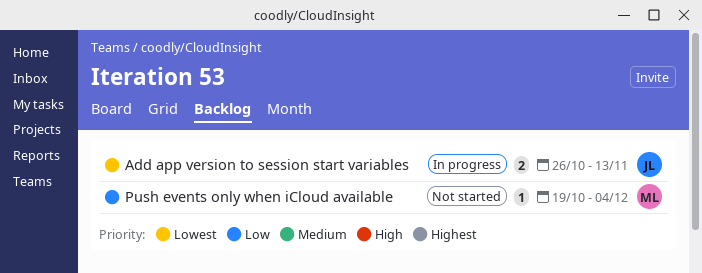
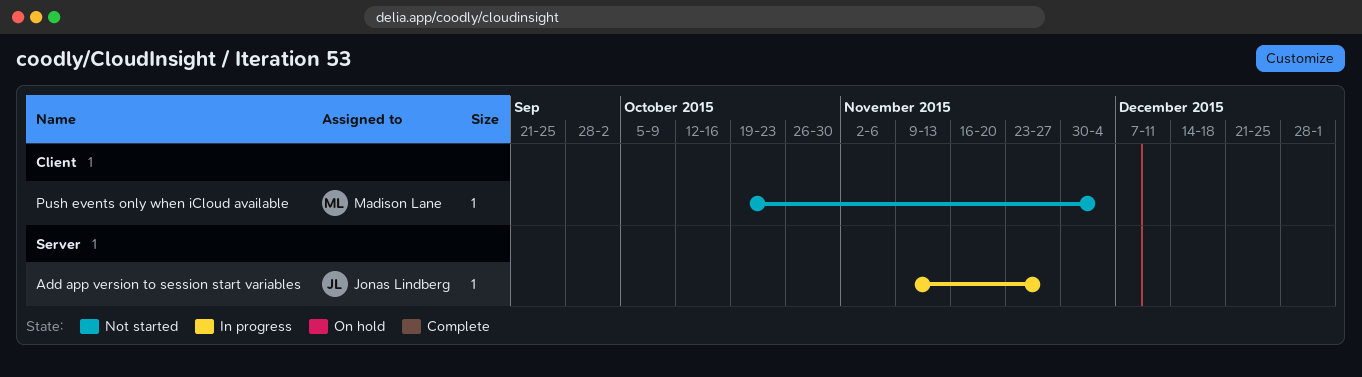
Add app version to session start variables, estimate: 2 -> 1
Add app version to session start variables, start: Oct 26 -> Nov 9
Add app version to session start variables, due: Nov 13 -> Nov 27

